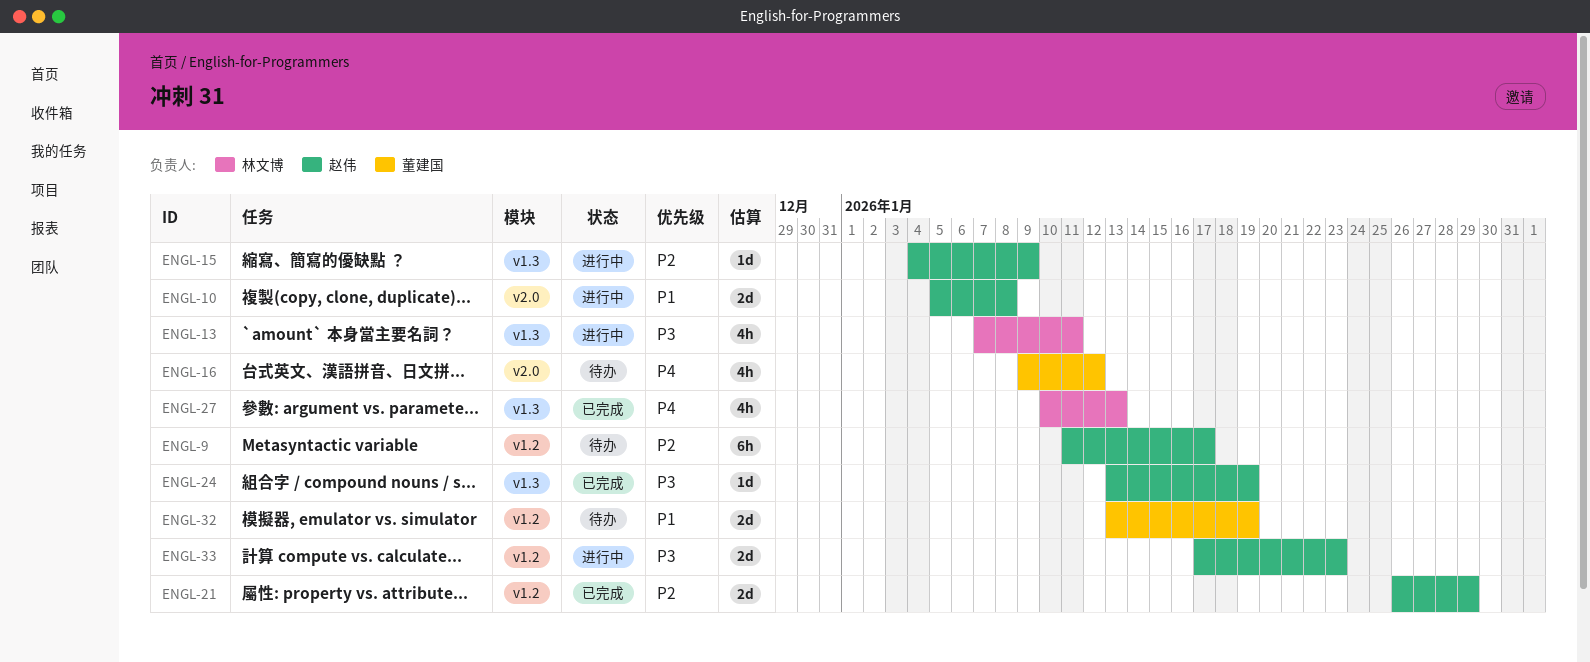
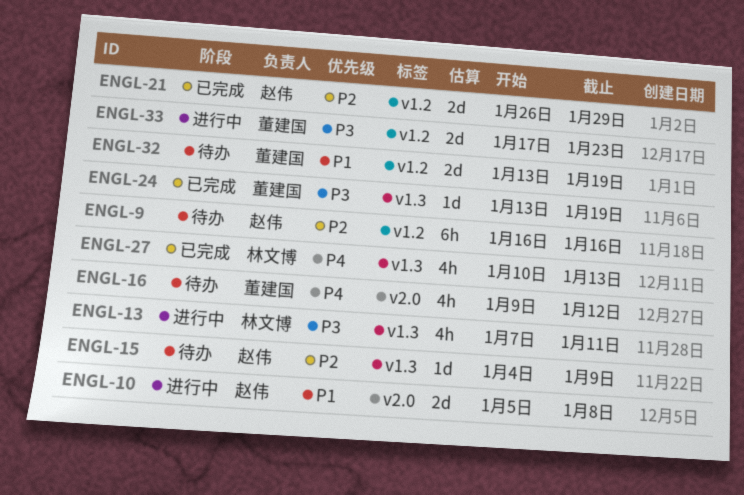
ENGL-9, start: Jan 11 -> Jan 16
ENGL-9, due: Jan 17 -> Jan 16
ENGL-15, status: 进行中 -> 待办
ENGL-24, owner: 赵伟 -> 董建国
ENGL-33, owner: 赵伟 -> 董建国

